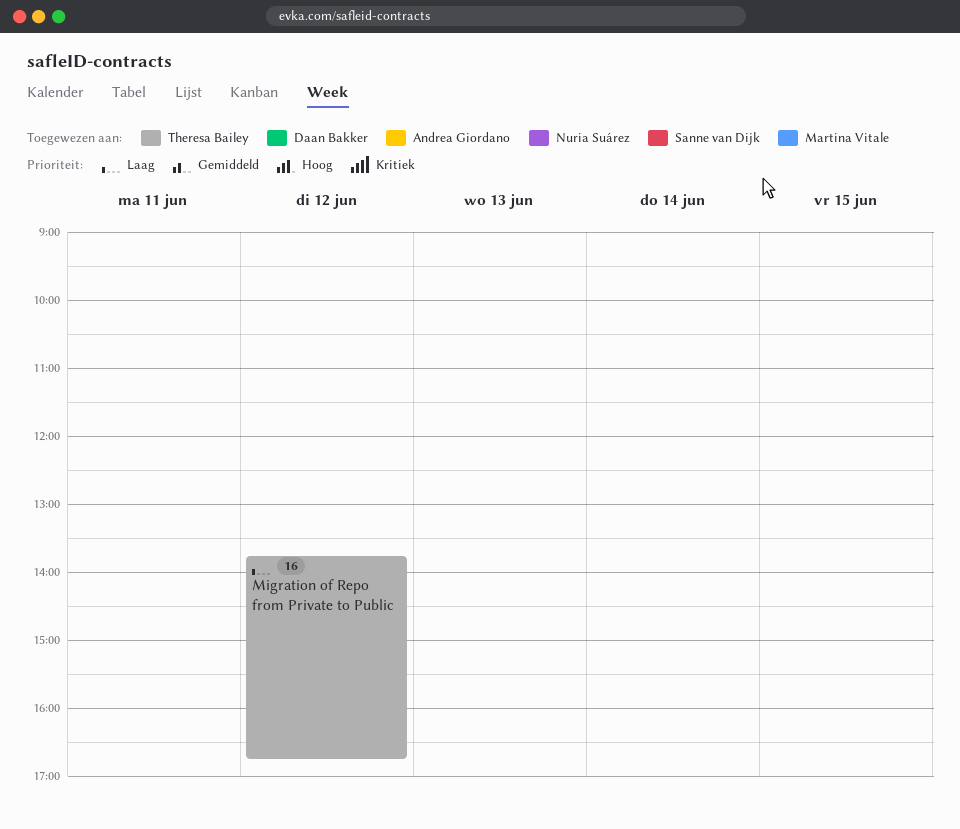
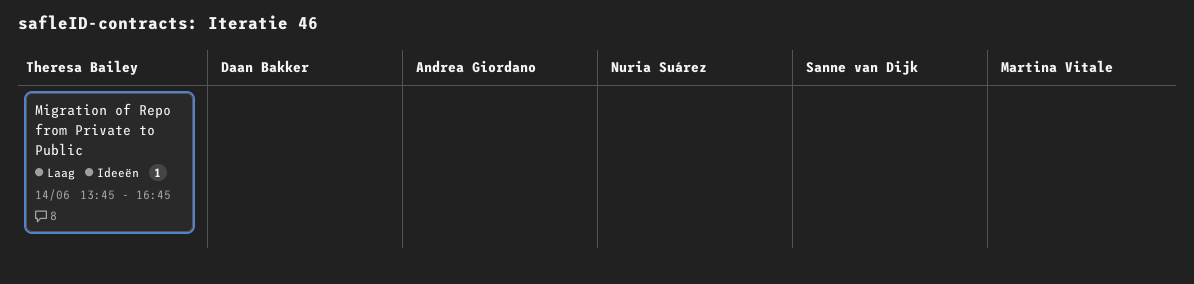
Migration of Repo from Private to Public, estimate: 16 -> 1
Migration of Repo from Private to Public, day: Jun 12 -> Jun 14

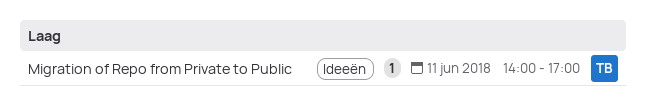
Migration of Repo from Private to Public, day: Jun 14 -> Jun 11
Migration of Repo from Private to Public, begins: 13:45 -> 14:00
Migration of Repo from Private to Public, ends: 16:45 -> 17:00

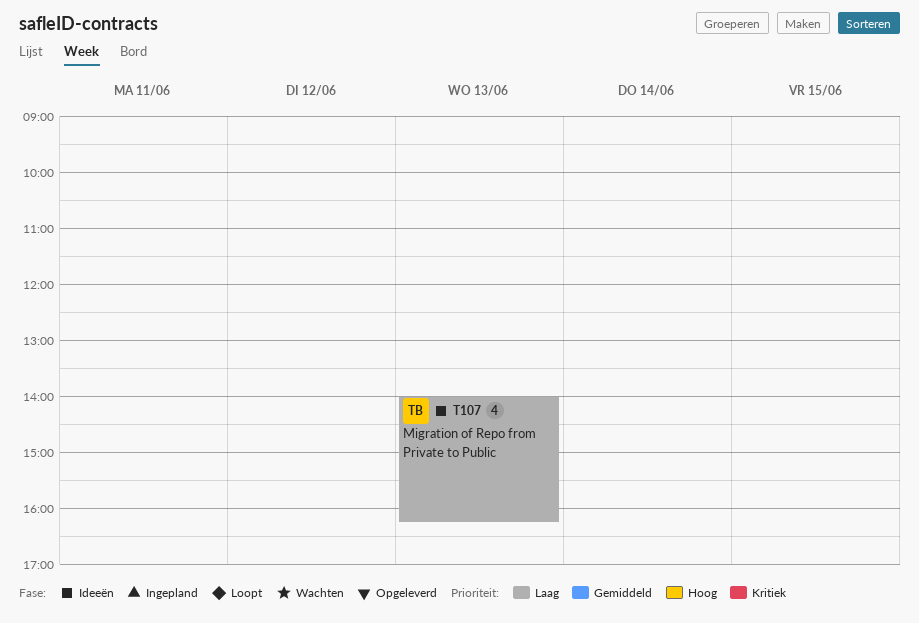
Migration of Repo from Private to Public, estimate: 1 -> 4
Migration of Repo from Private to Public, day: Jun 11 -> Jun 13
Migration of Repo from Private to Public, ends: 17:00 -> 16:15

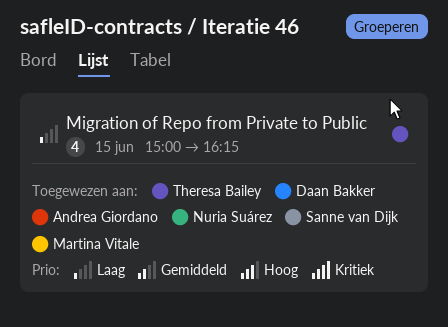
Migration of Repo from Private to Public, day: Jun 13 -> Jun 15
Migration of Repo from Private to Public, begins: 14:00 -> 15:00

